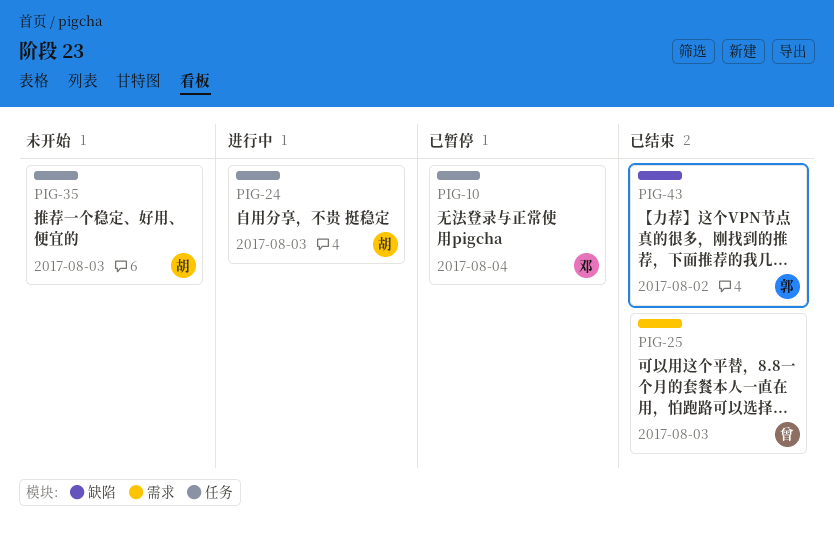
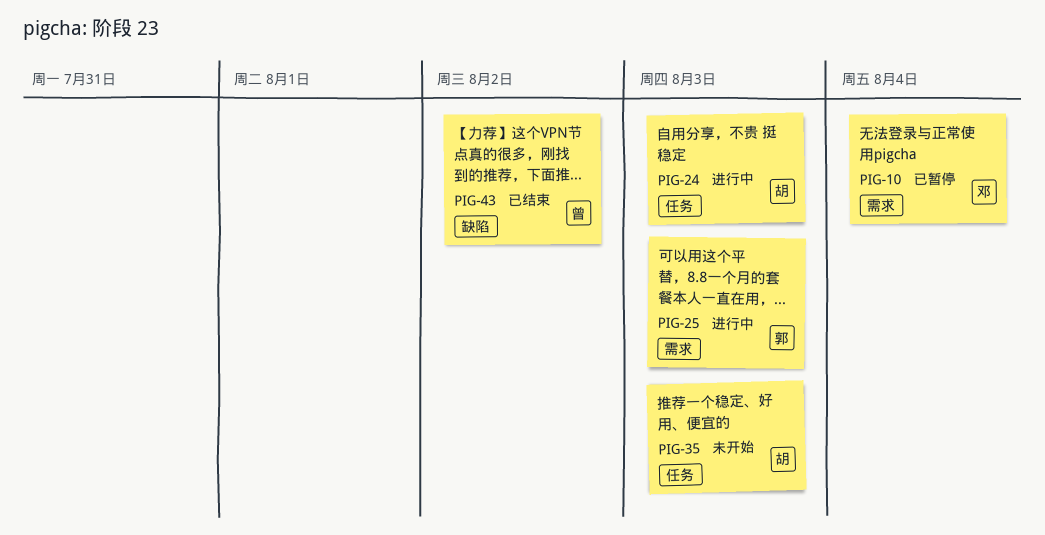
PIG-10, label: 任务 -> 需求
PIG-25, status: 已结束 -> 进行中
PIG-25, owner: 曾 -> 郭
PIG-43, owner: 郭 -> 曾

